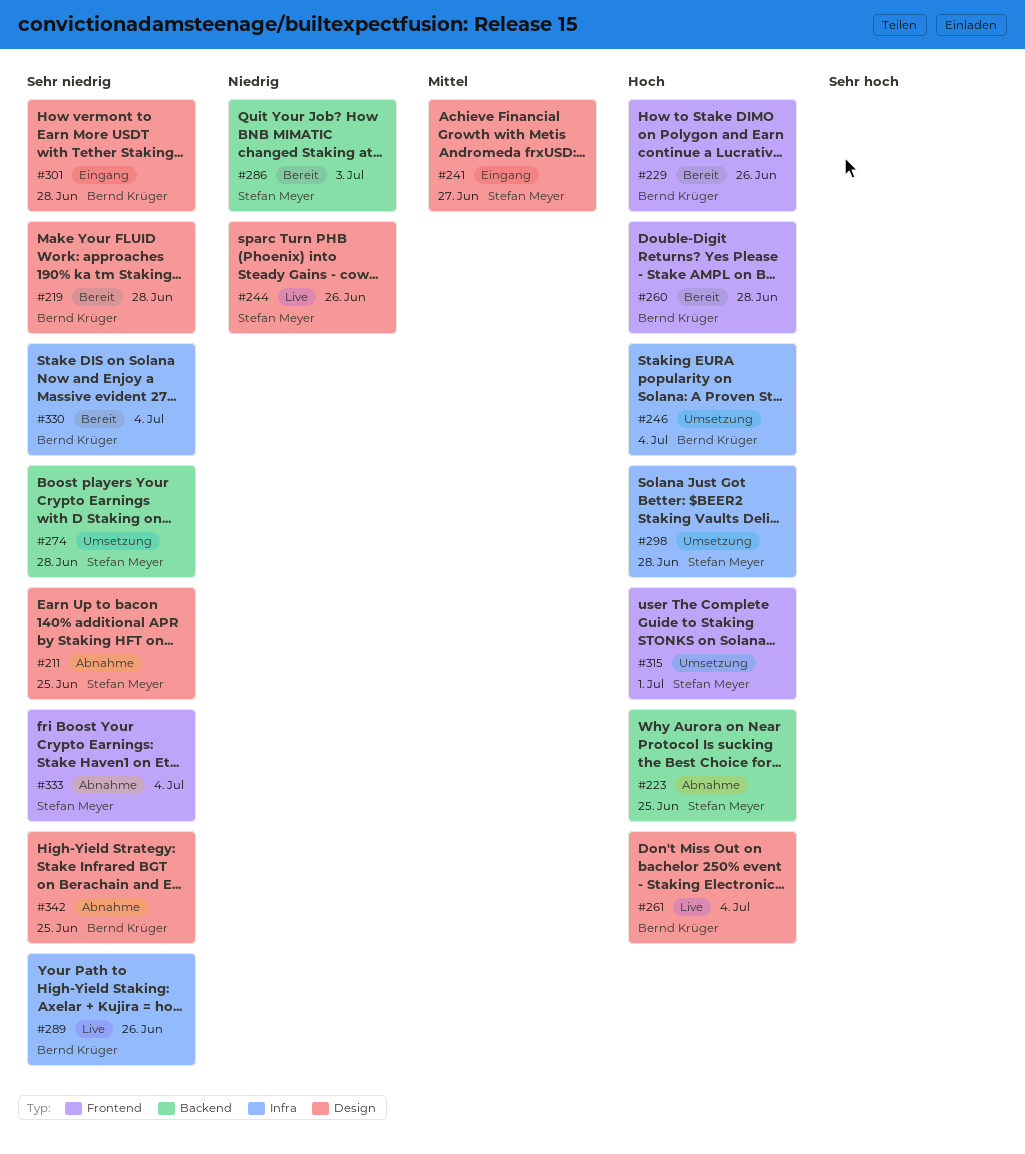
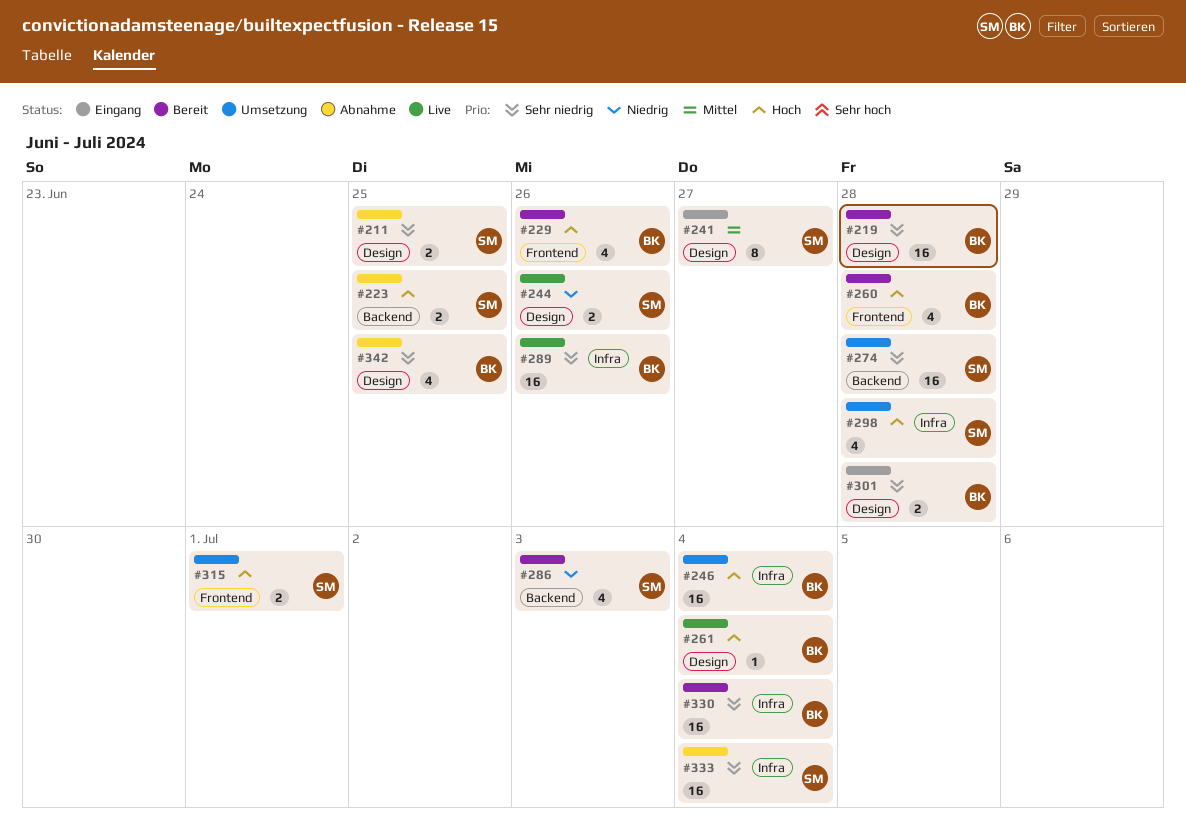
#333, label: Frontend -> Infra

